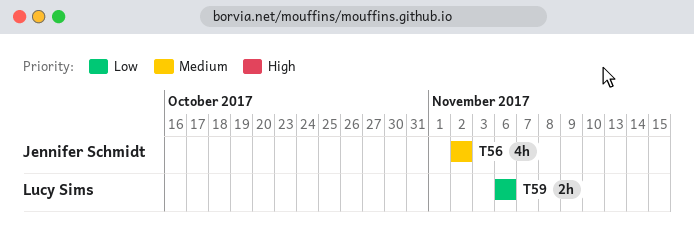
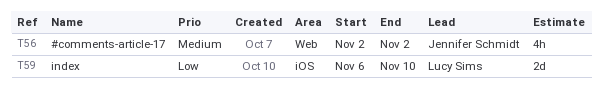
T59, estimate: 2h -> 2d
T59, due: Nov 6 -> Nov 10

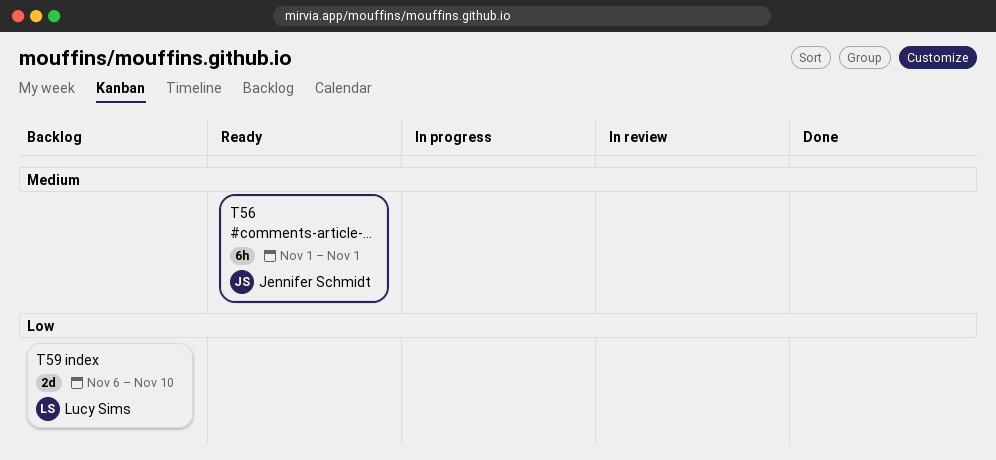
T56, estimate: 4h -> 6h
T56, start: Nov 2 -> Nov 1
T56, due: Nov 2 -> Nov 1

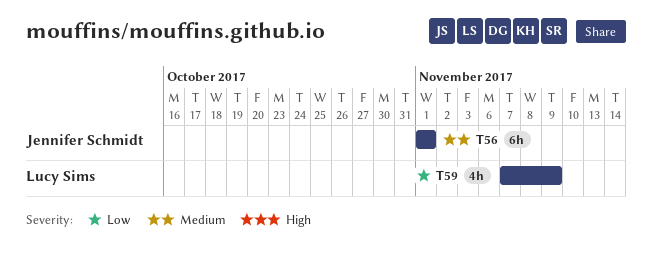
T59, estimate: 2d -> 4h
T59, start: Nov 6 -> Nov 7
T59, due: Nov 10 -> Nov 9

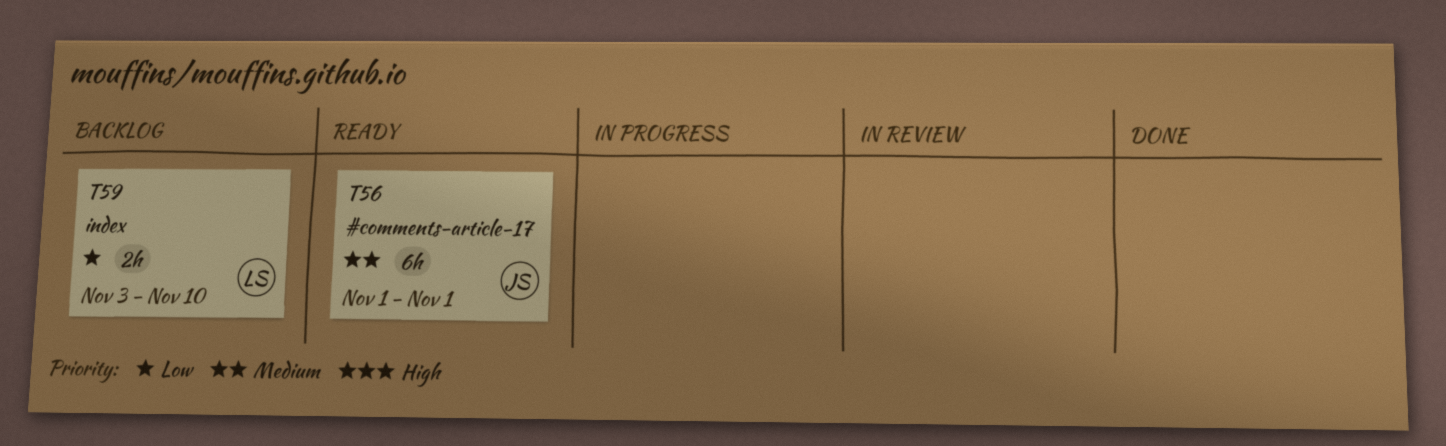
T59, estimate: 4h -> 2h
T59, start: Nov 7 -> Nov 3
T59, due: Nov 9 -> Nov 10

